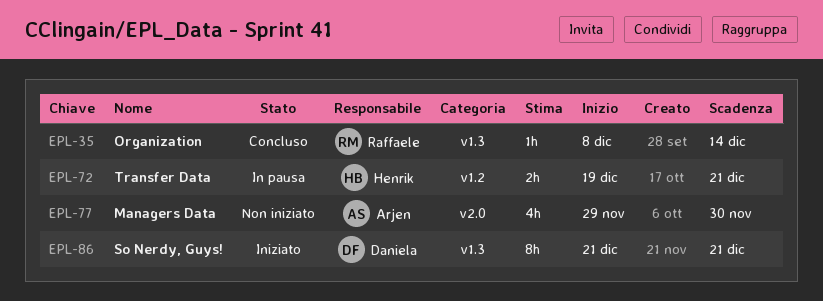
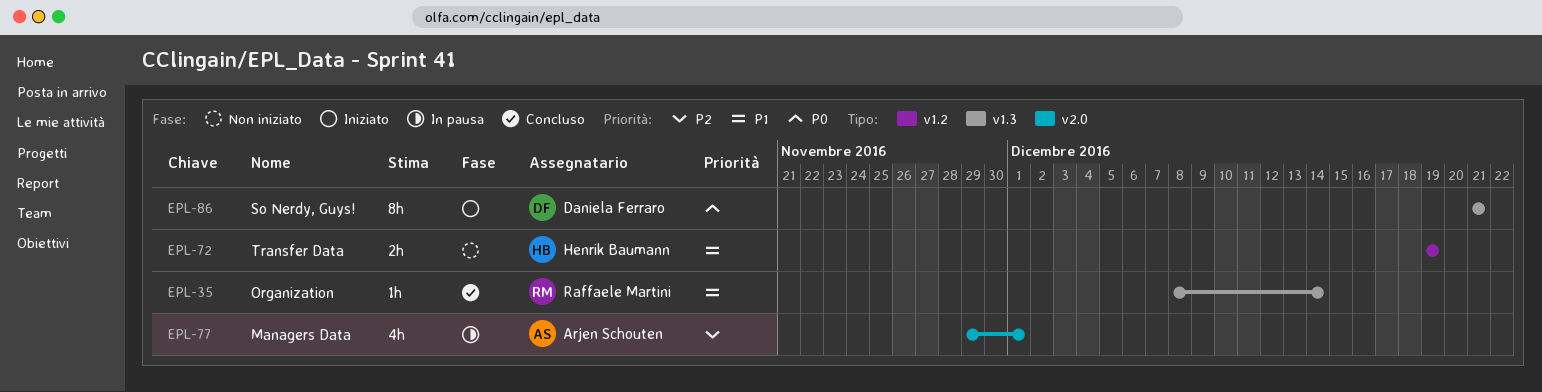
EPL-72, status: In pausa -> Non iniziato
EPL-72, due: Dec 21 -> Dec 19
EPL-77, status: Non iniziato -> In pausa
EPL-77, due: Nov 30 -> Dec 1

